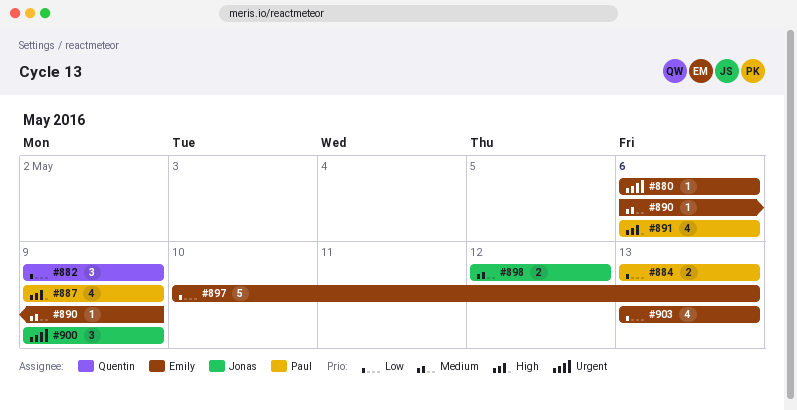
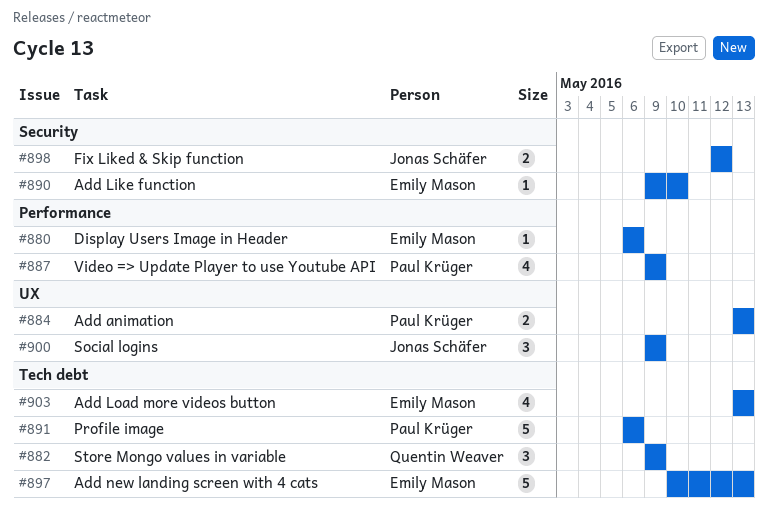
#890, start: May 6 -> May 9
#890, due: May 9 -> May 10
#891, estimate: 4 -> 5

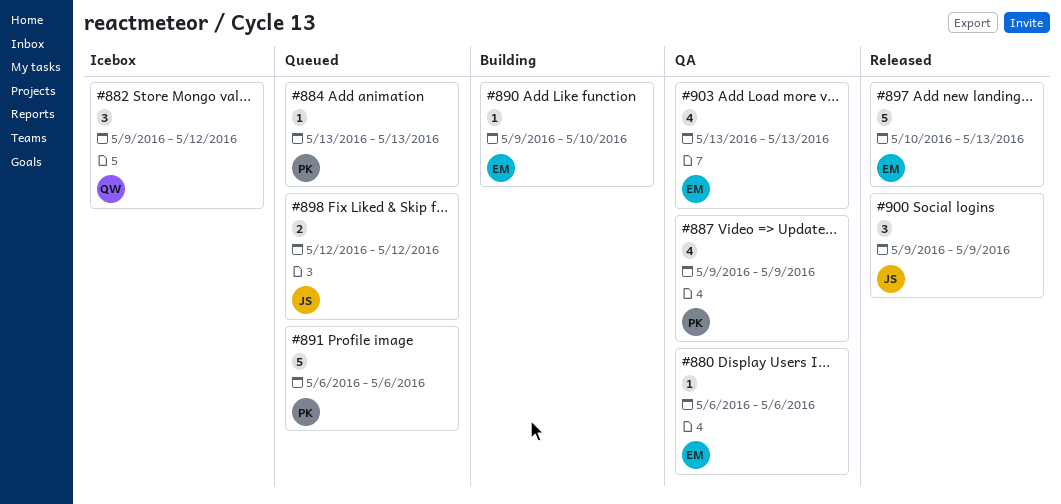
#882, due: May 9 -> May 12
#884, estimate: 2 -> 1

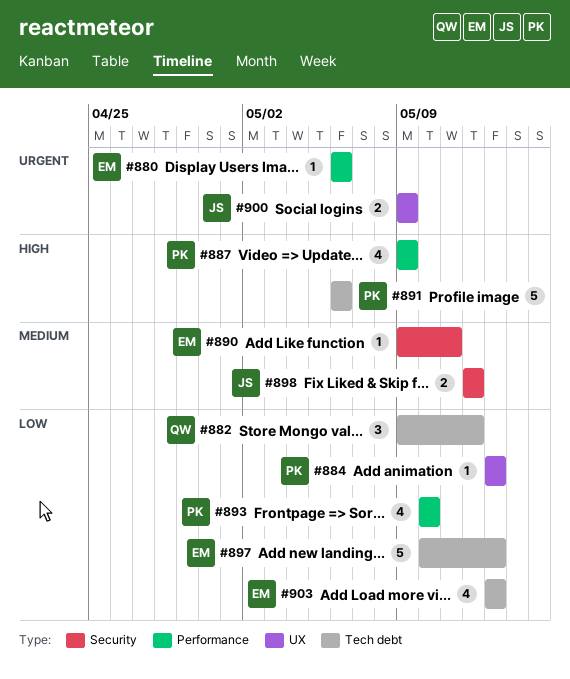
#890, due: May 10 -> May 11
#893: none -> present
#900, estimate: 3 -> 2

